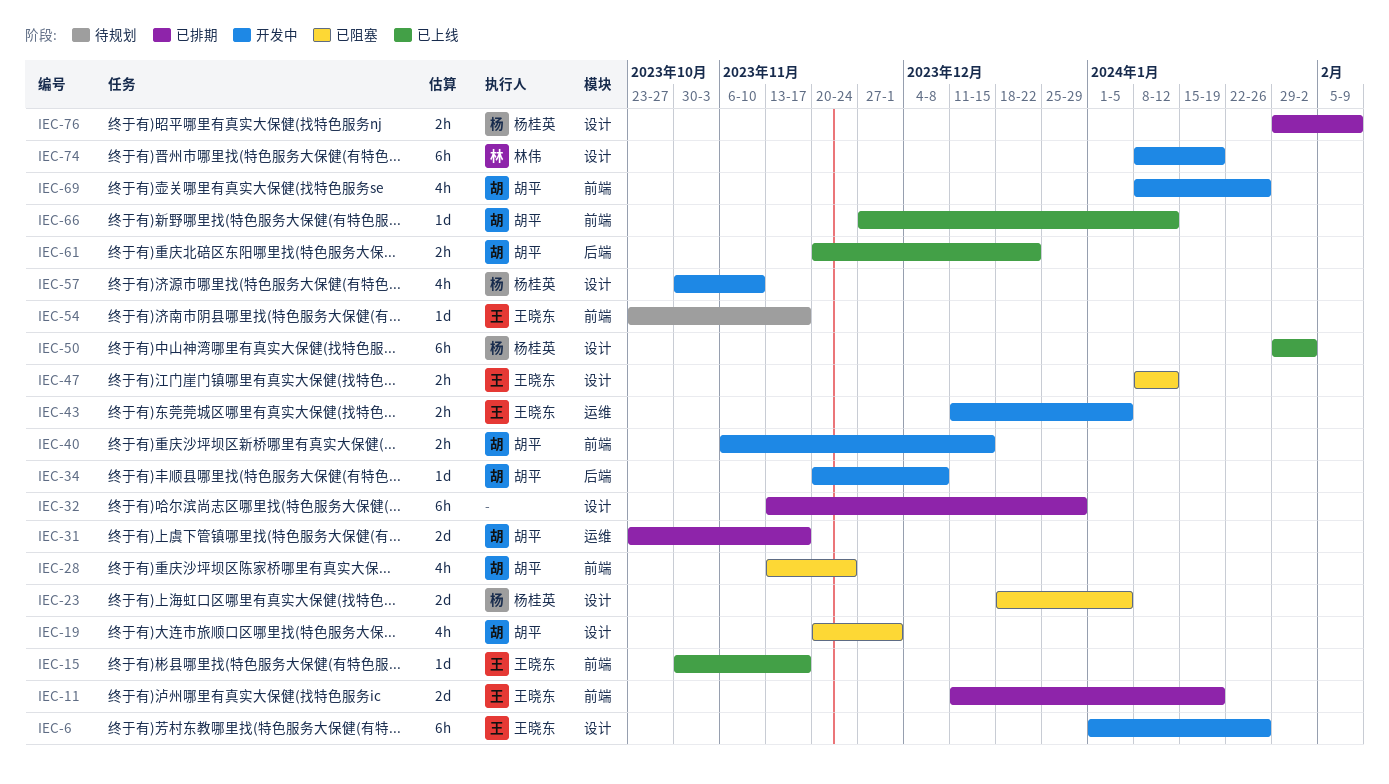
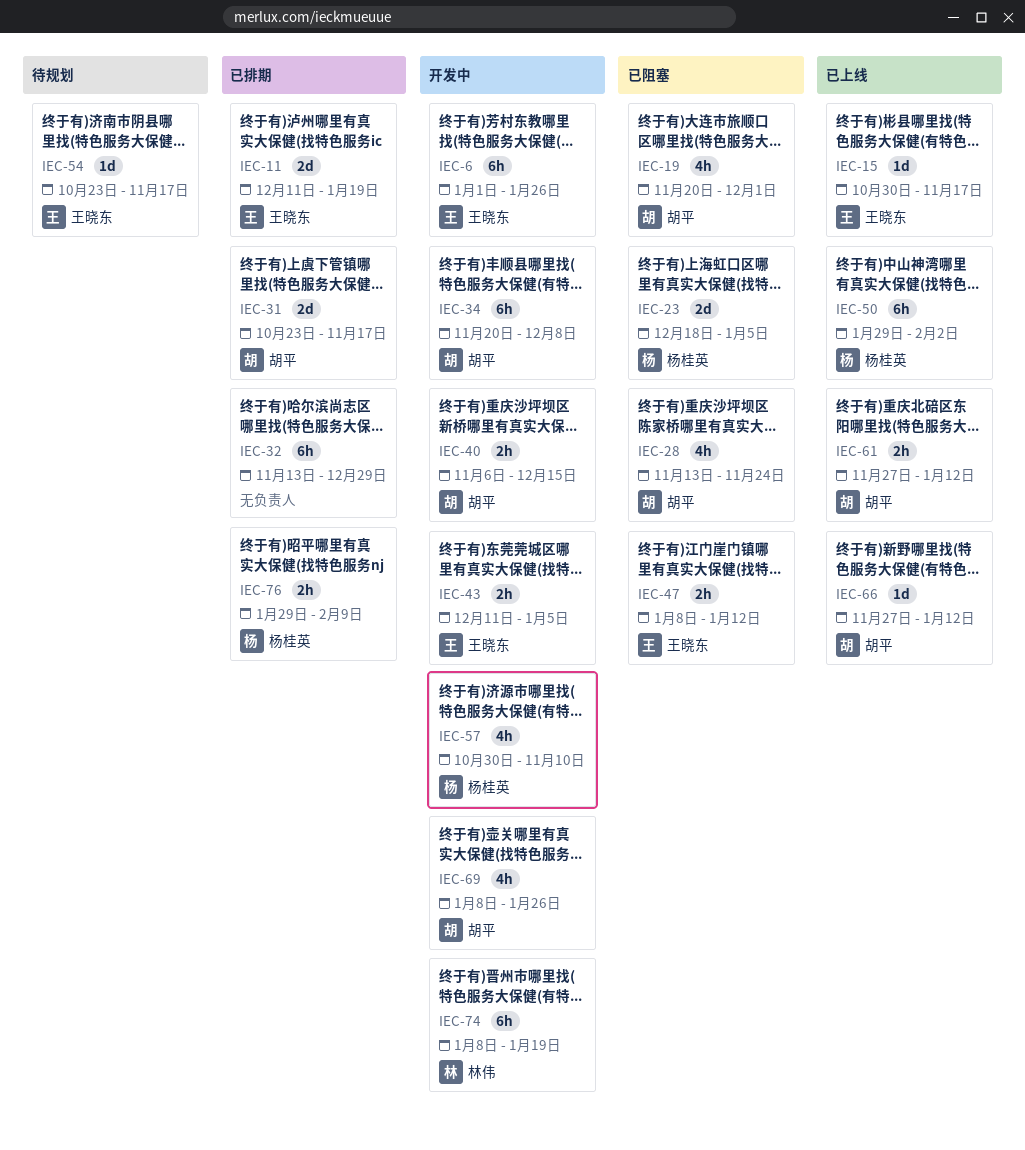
IEC-34, estimate: 1d -> 6h
IEC-61, start: Nov 20 -> Nov 27
IEC-61, due: Dec 22 -> Jan 12

